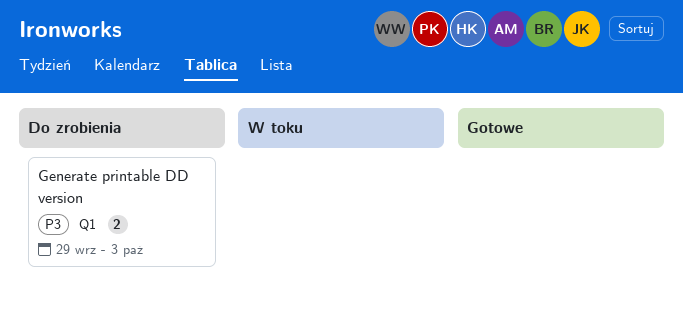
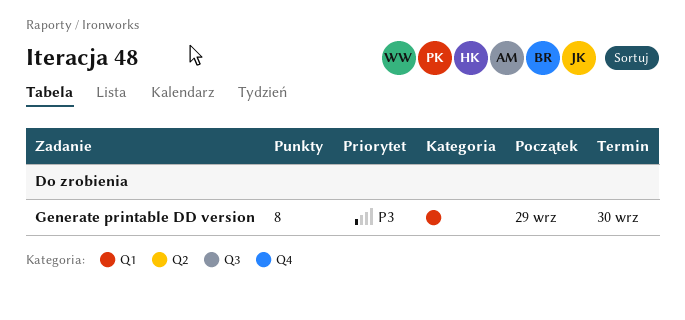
Generate printable DD version, estimate: 2 -> 8
Generate printable DD version, due: Oct 3 -> Sep 30

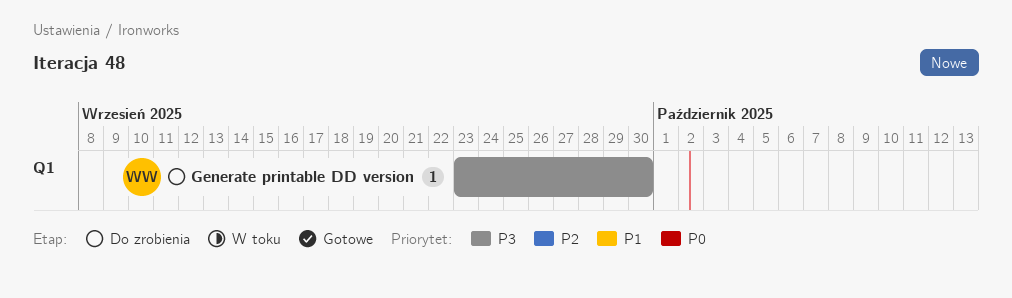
Generate printable DD version, estimate: 8 -> 1
Generate printable DD version, start: Sep 29 -> Sep 23

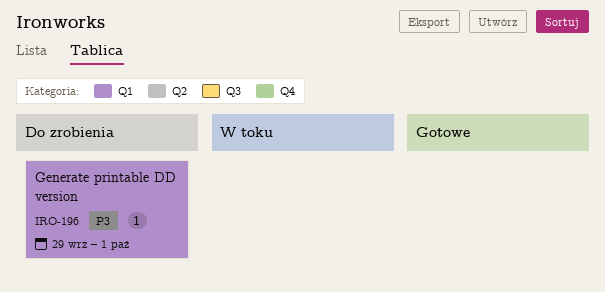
Generate printable DD version, start: Sep 23 -> Sep 29
Generate printable DD version, due: Sep 30 -> Oct 1

